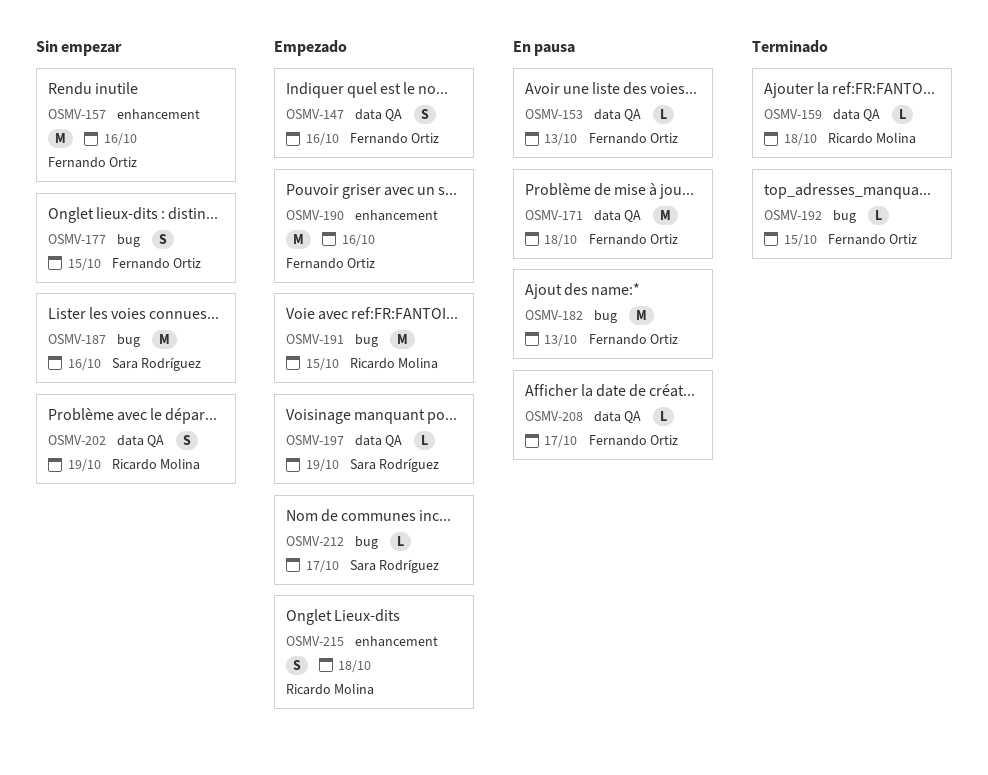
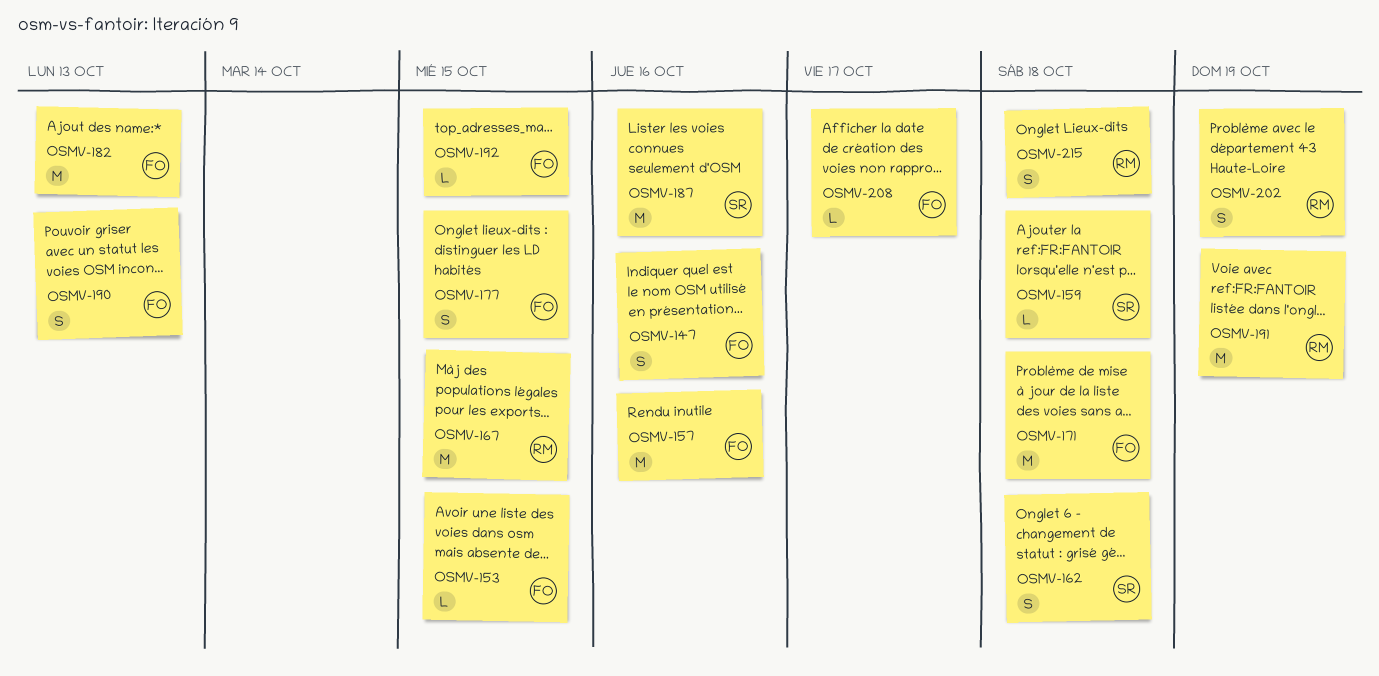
OSMV-153, due: Oct 13 -> Oct 15
OSMV-159, owner: Ricardo Molina -> Sara Rodríguez
OSMV-162: none -> present
OSMV-167: none -> present
OSMV-190, estimate: M -> S
OSMV-190, due: Oct 16 -> Oct 13
OSMV-191, due: Oct 15 -> Oct 19
OSMV-197: present -> none
OSMV-212: present -> none

